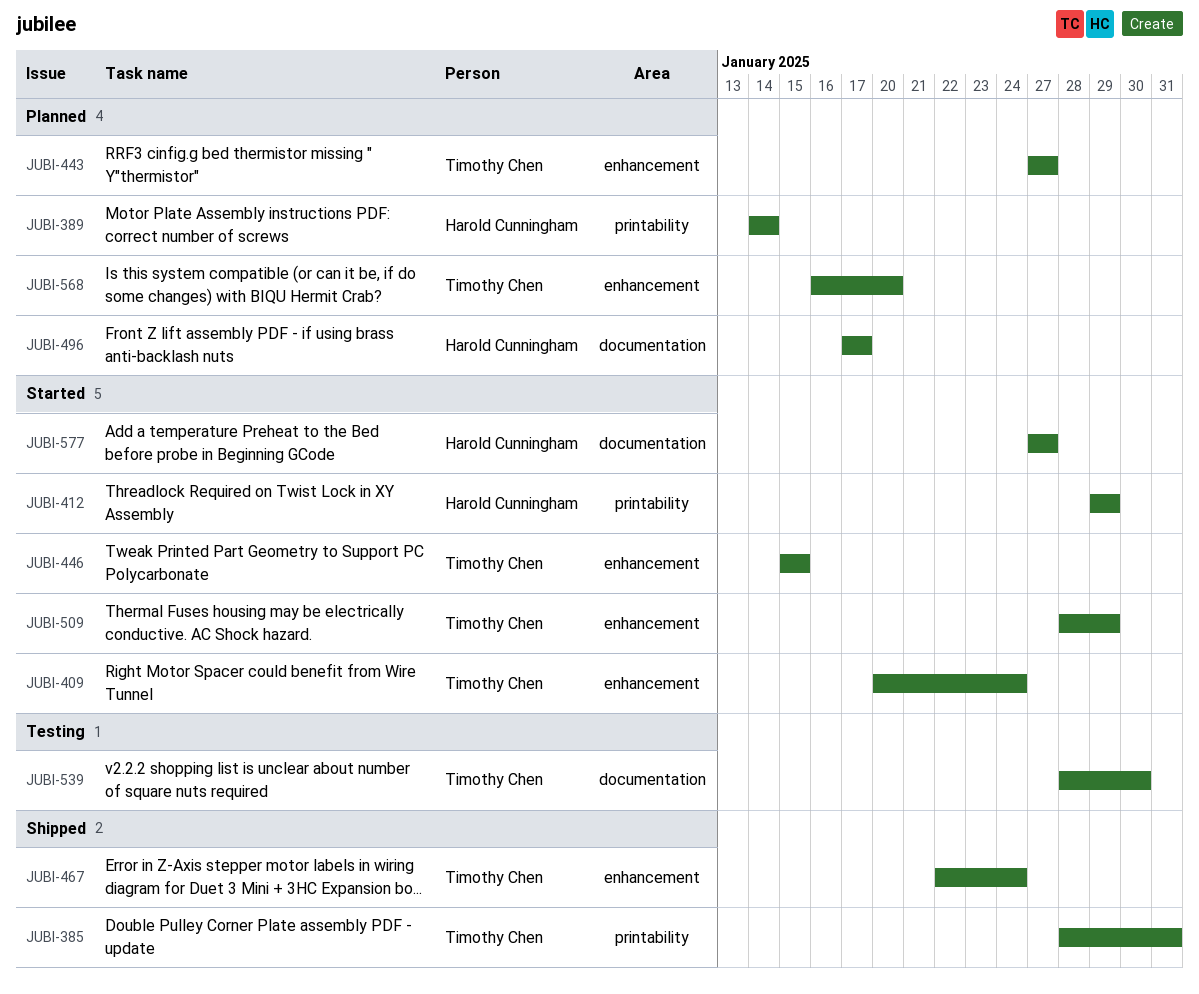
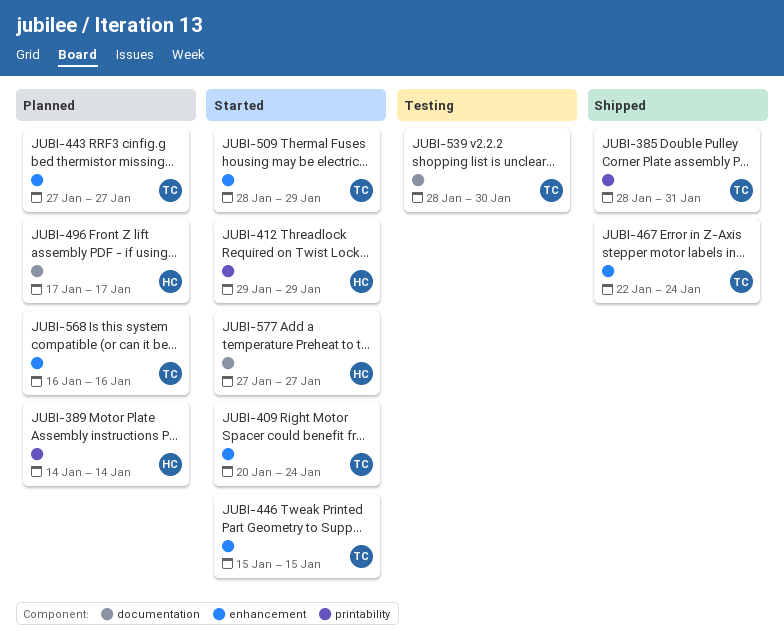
JUBI-568, due: Jan 20 -> Jan 16

